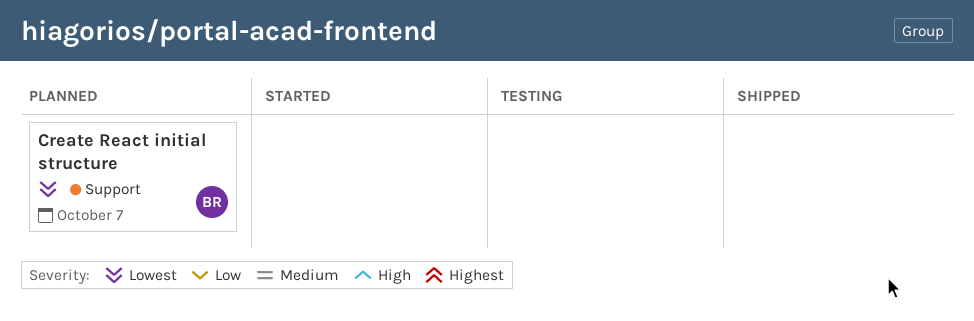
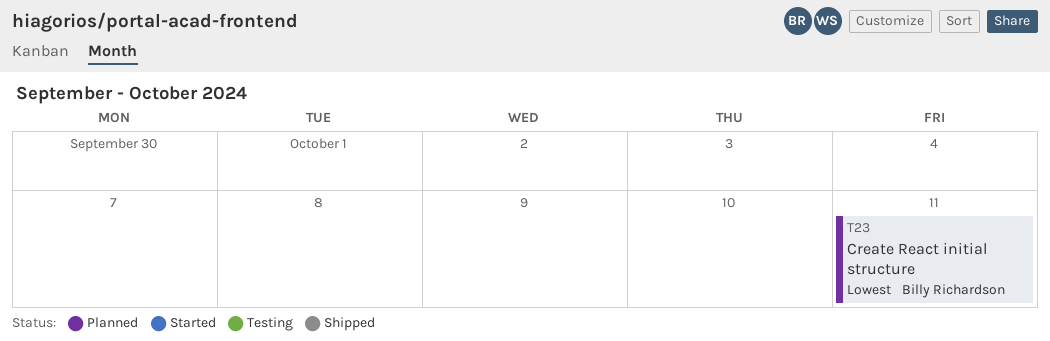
Create React initial structure, due: Oct 7 -> Oct 11

